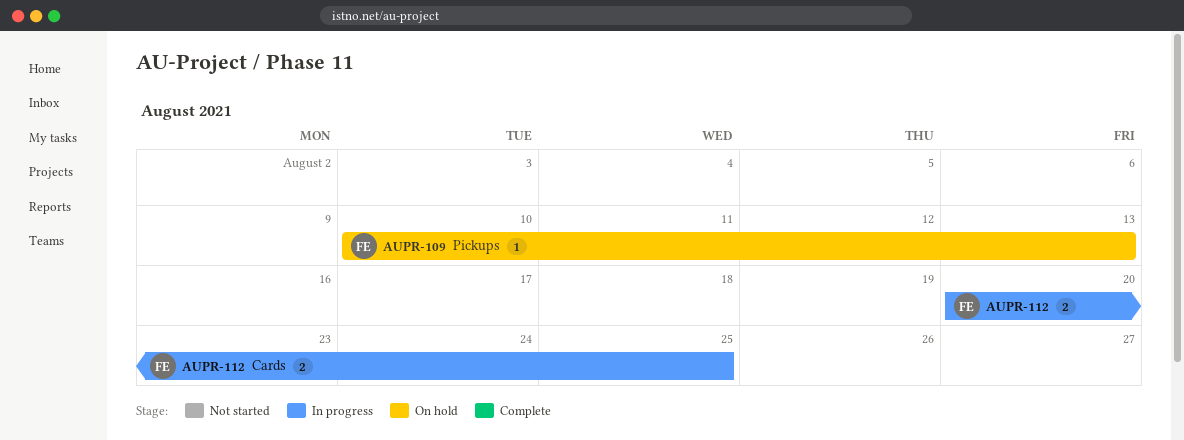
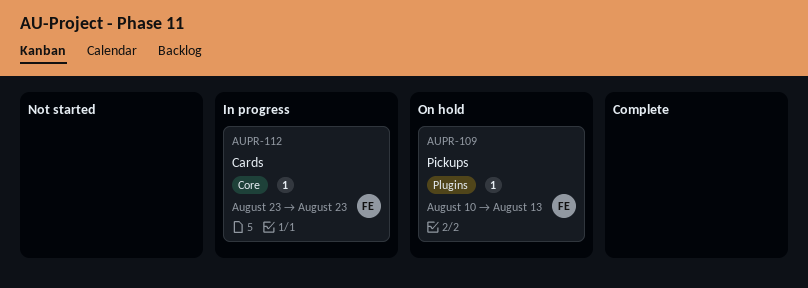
AUPR-112, estimate: 2 -> 1
AUPR-112, start: Aug 20 -> Aug 23
AUPR-112, due: Aug 25 -> Aug 23

